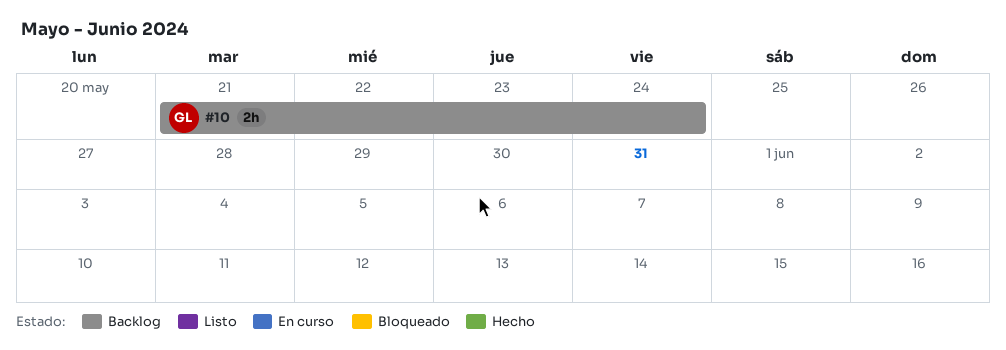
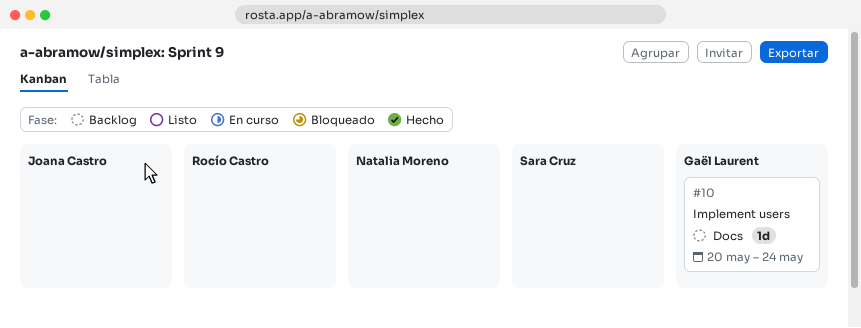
#10, estimate: 2h -> 1d
#10, start: May 21 -> May 20

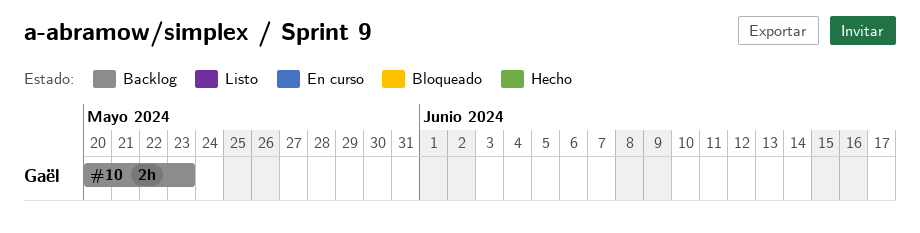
#10, estimate: 1d -> 2h
#10, due: May 24 -> May 23

